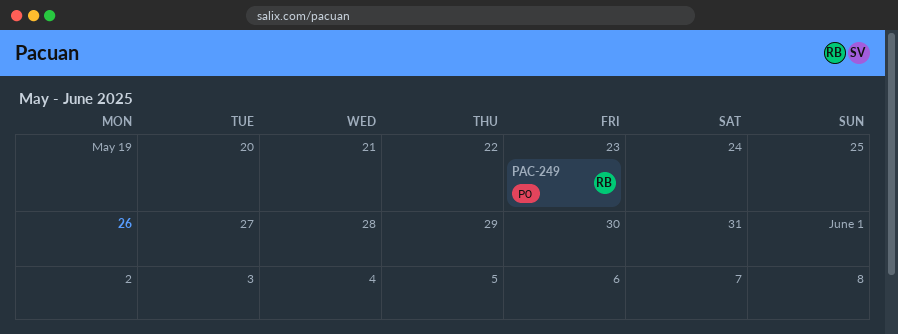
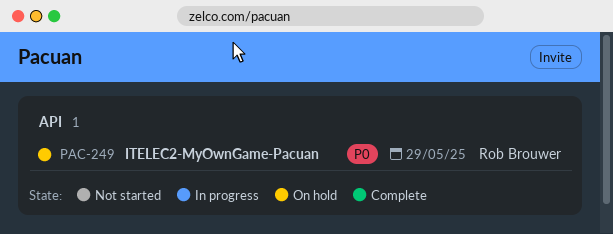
PAC-249, due: May 23 -> May 29

